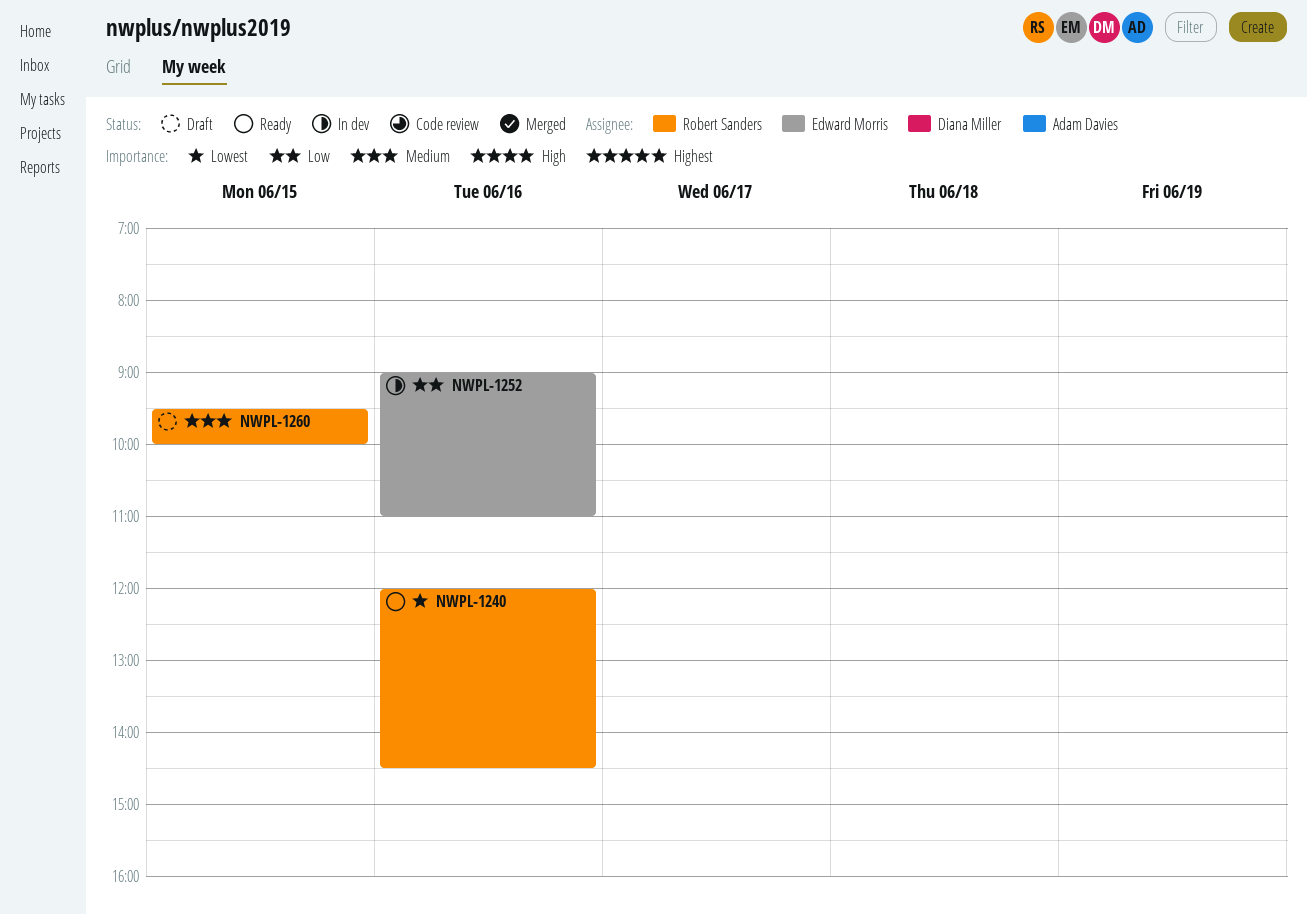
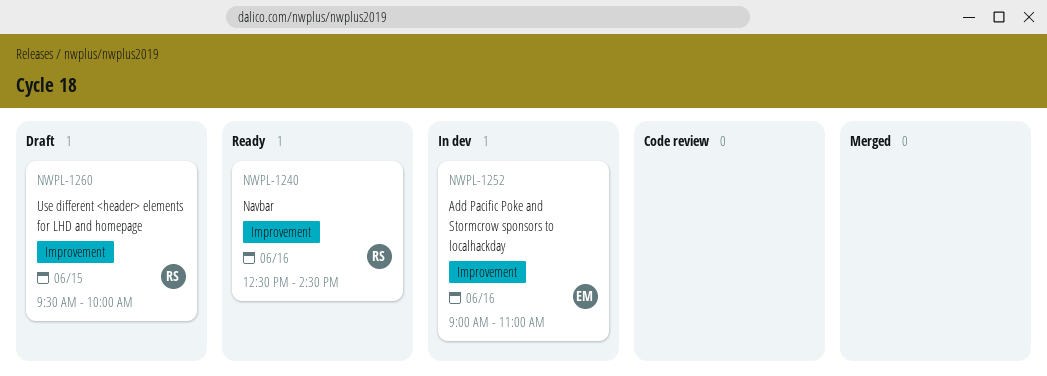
NWPL-1240, begins: 12:00 -> 12:30

